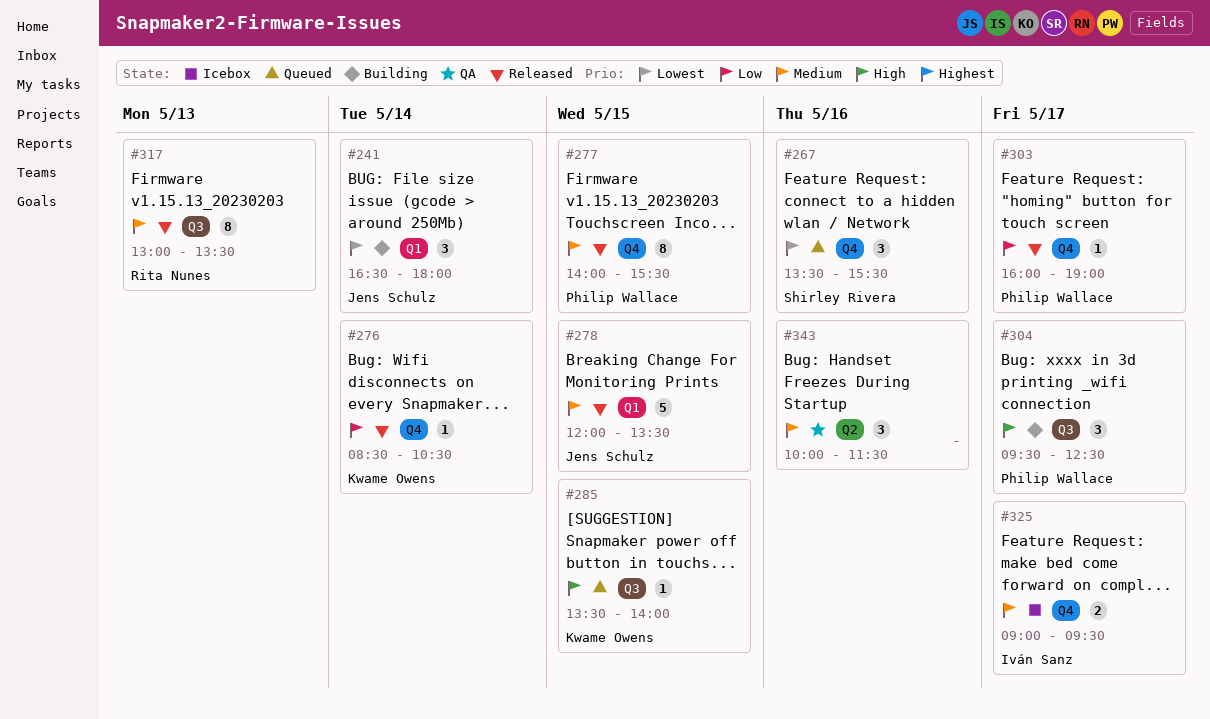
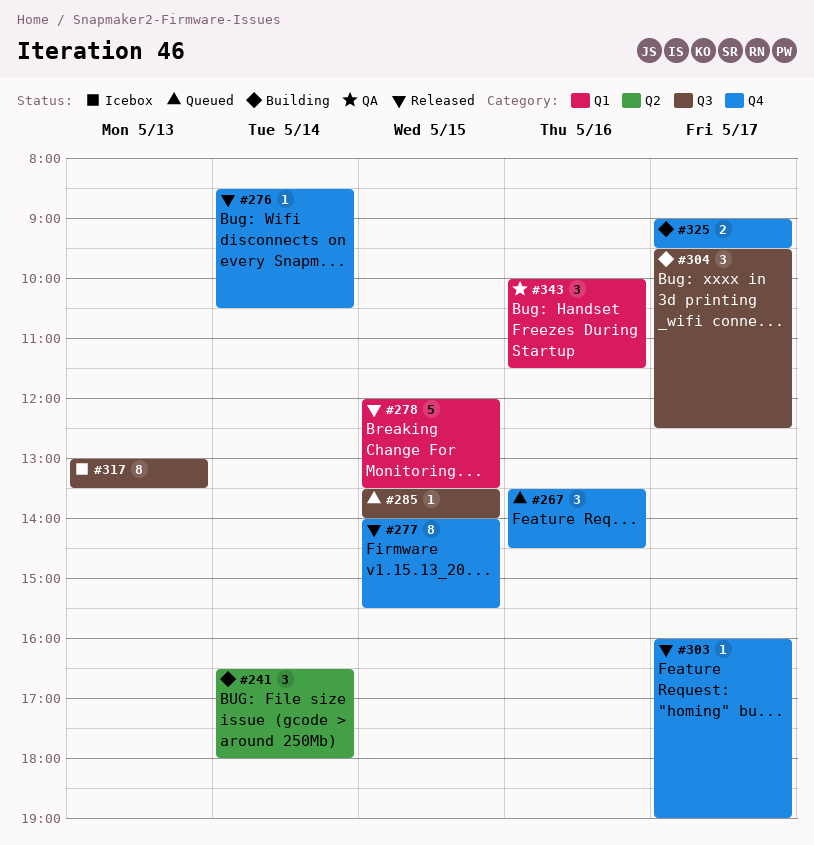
#241, label: Q1 -> Q2
#267, ends: 15:30 -> 14:30
#317, status: Released -> Icebox
#325, status: Icebox -> Building
#343, label: Q2 -> Q1

